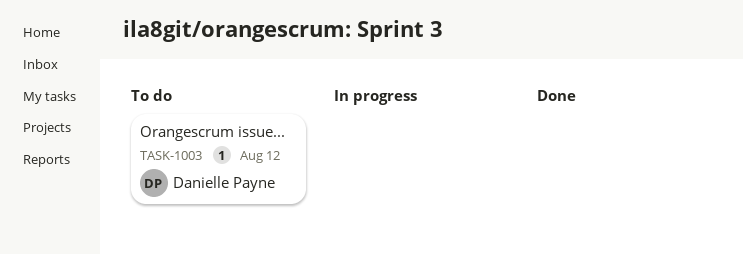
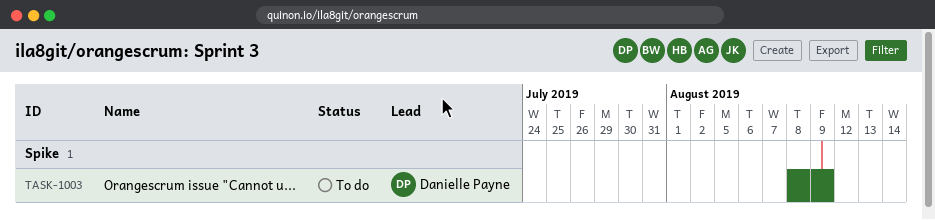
TASK-1003, due: Aug 12 -> Aug 9

